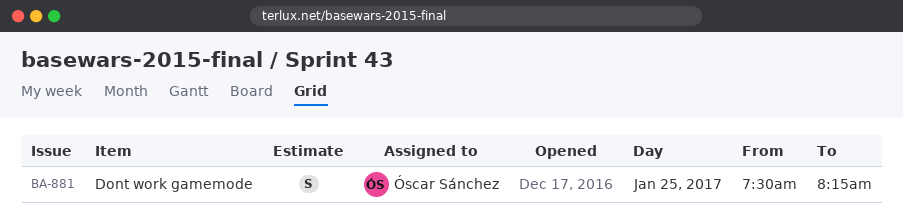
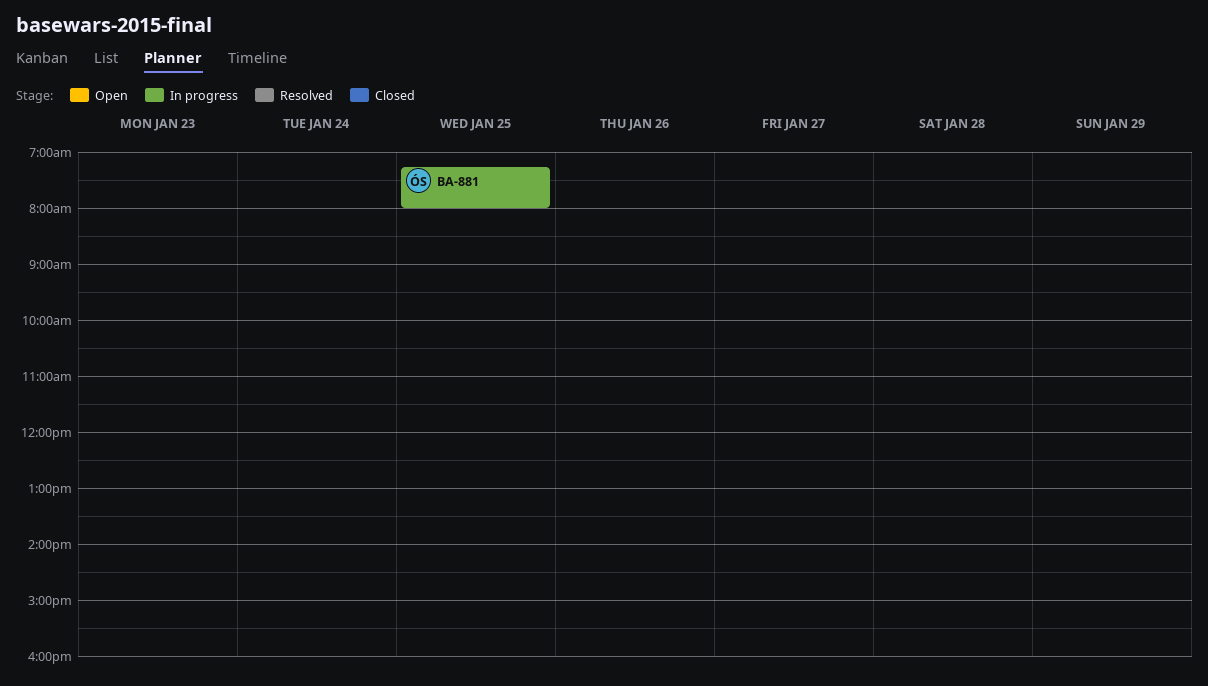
BA-881, begins: 07:30 -> 07:15
BA-881, ends: 08:15 -> 08:00

